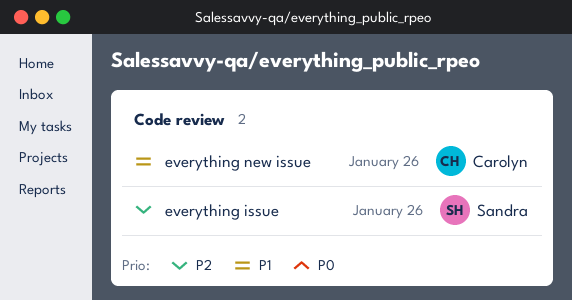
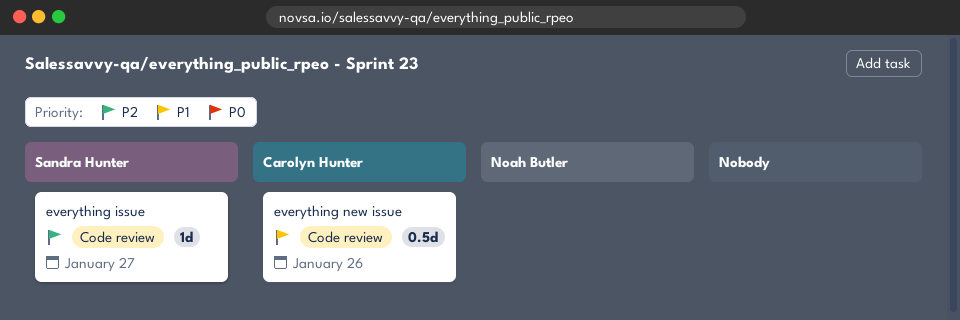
everything issue, due: Jan 26 -> Jan 27

